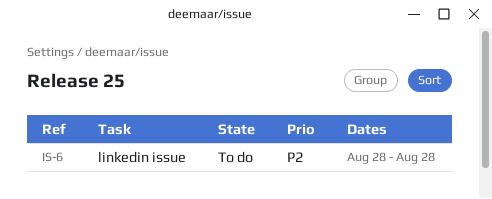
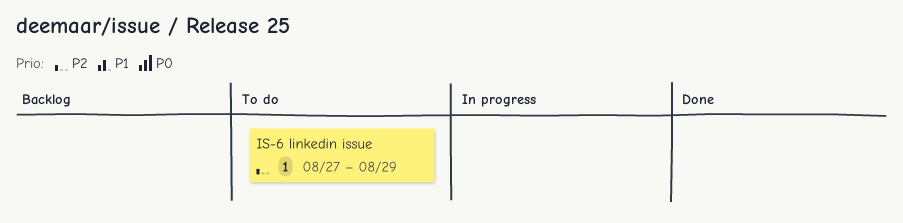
IS-6, start: Aug 28 -> Aug 27
IS-6, due: Aug 28 -> Aug 29

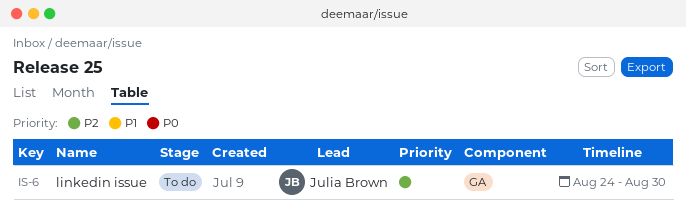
IS-6, start: Aug 27 -> Aug 24
IS-6, due: Aug 29 -> Aug 30

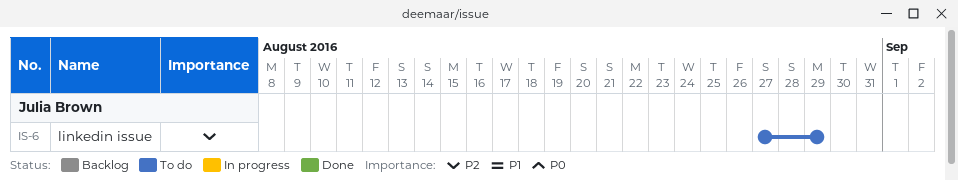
IS-6, start: Aug 24 -> Aug 27
IS-6, due: Aug 30 -> Aug 29

